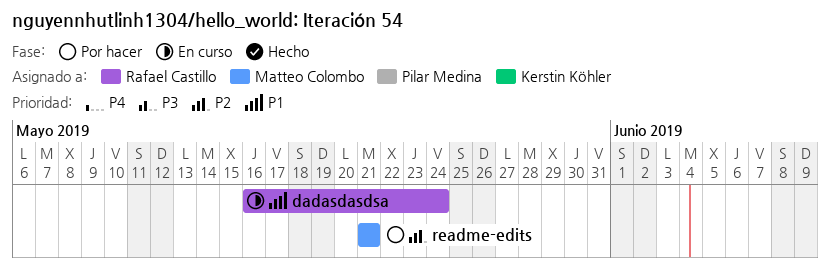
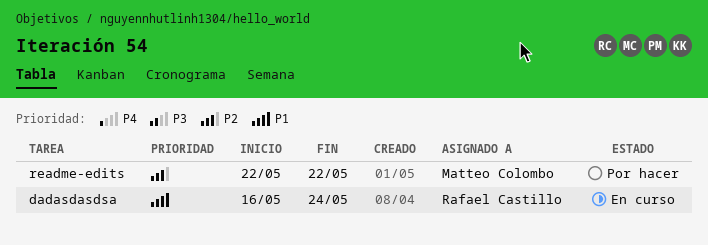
readme-edits, start: May 21 -> May 22
readme-edits, due: May 21 -> May 22

